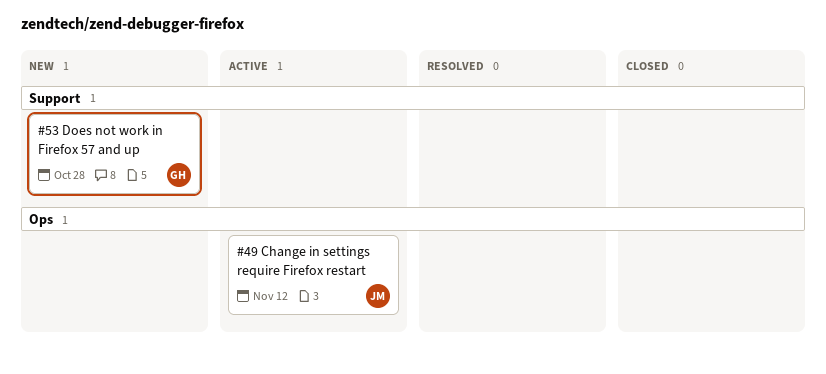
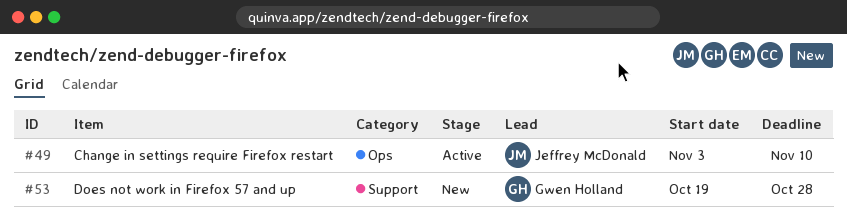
#49, due: Nov 12 -> Nov 10

